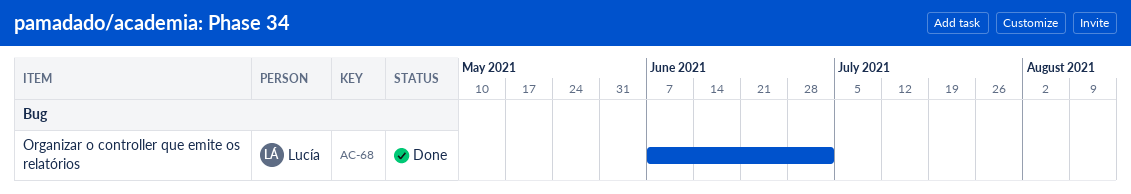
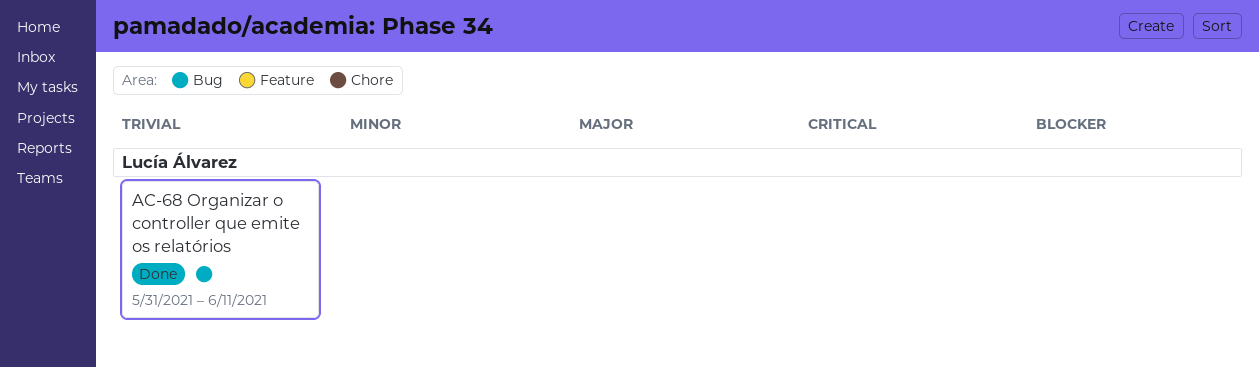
AC-68, start: Jun 7 -> May 31
AC-68, due: Jul 2 -> Jun 11

